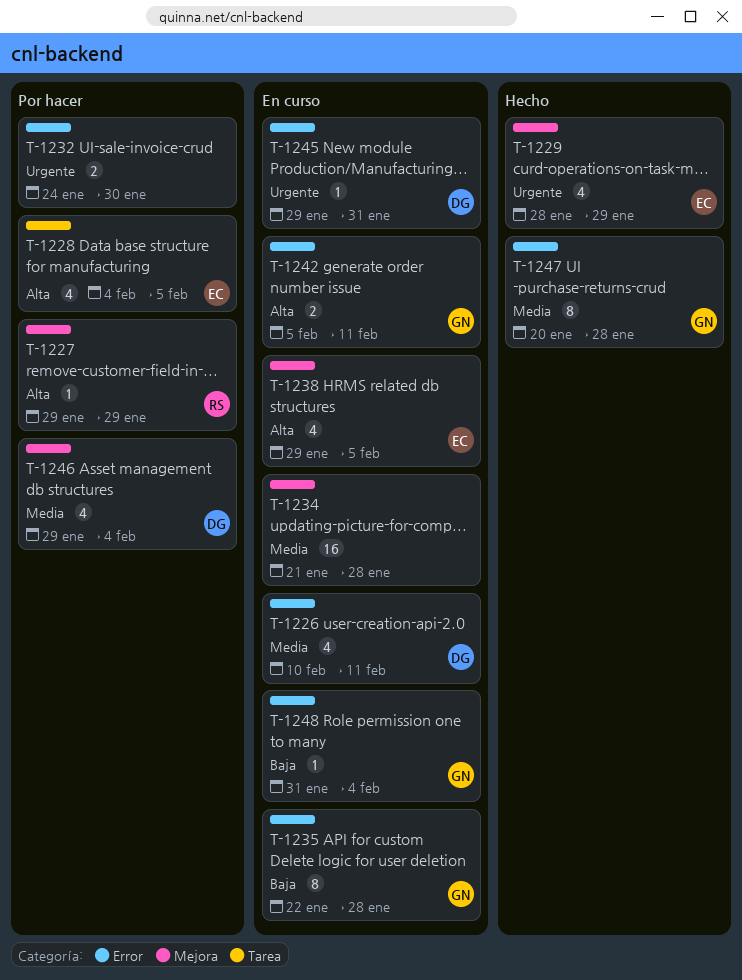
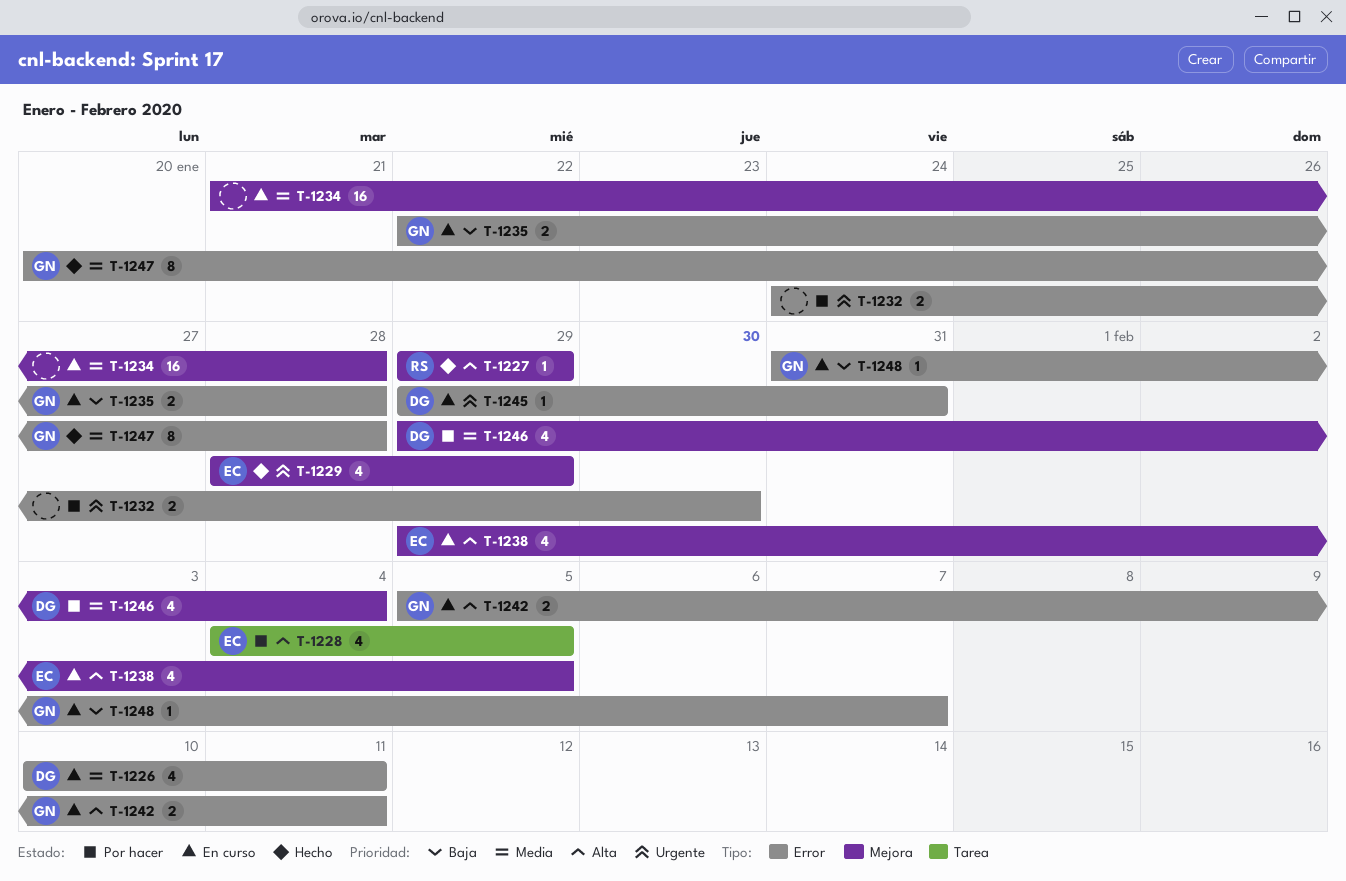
T-1227, status: Por hacer -> Hecho
T-1235, estimate: 8 -> 2
T-1248, due: Feb 4 -> Feb 7

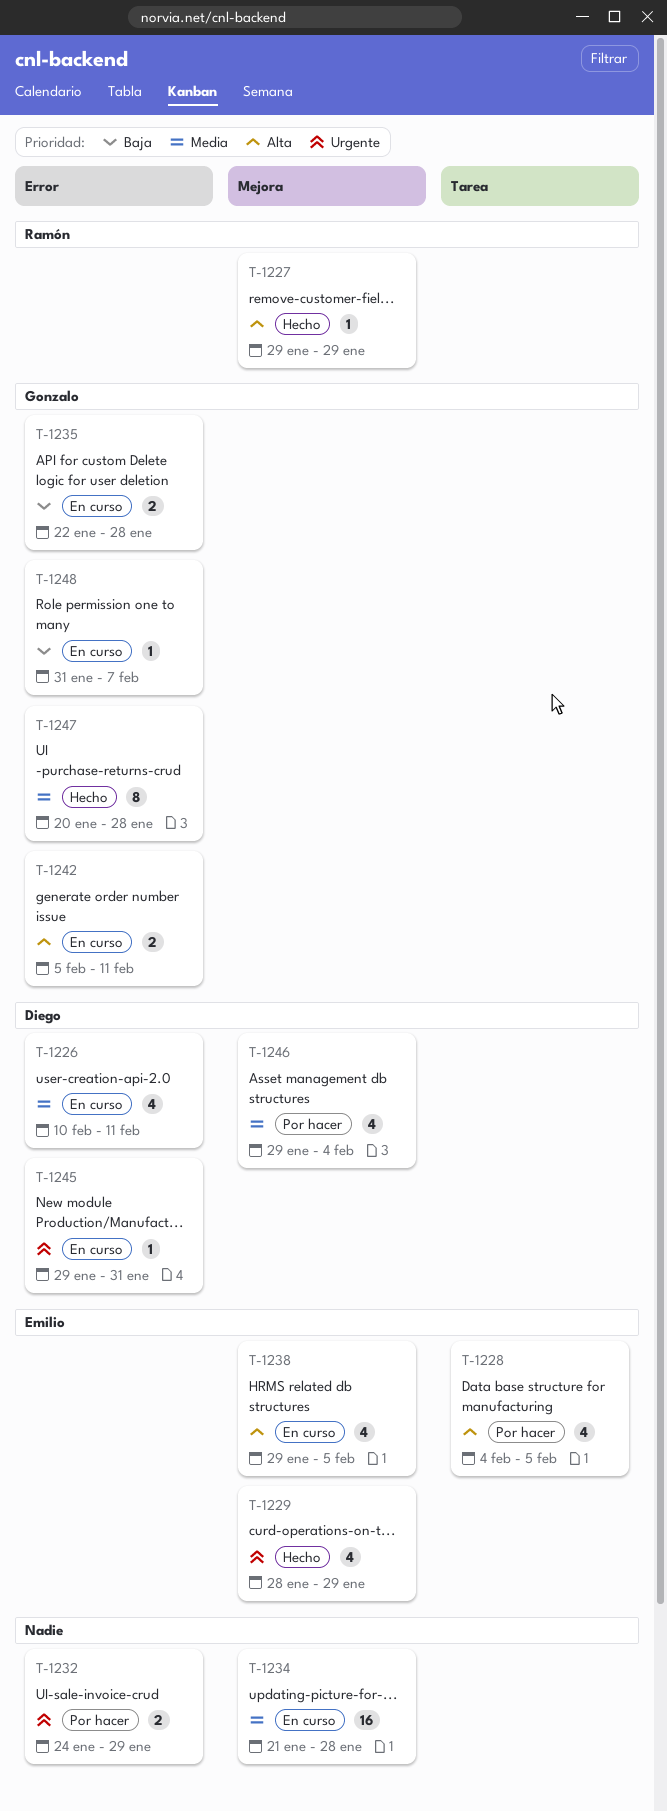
T-1232, due: Jan 30 -> Jan 29

